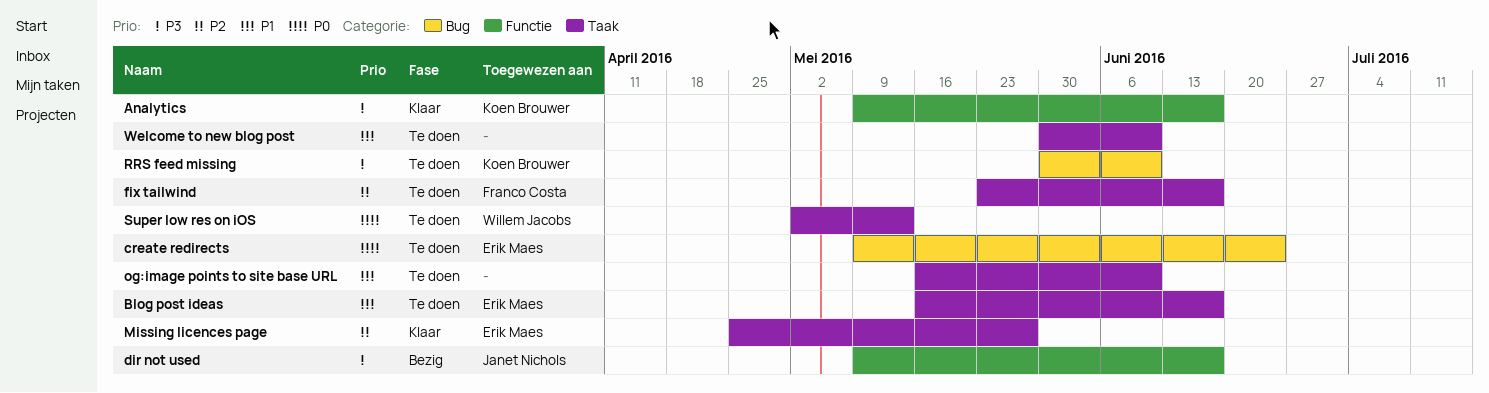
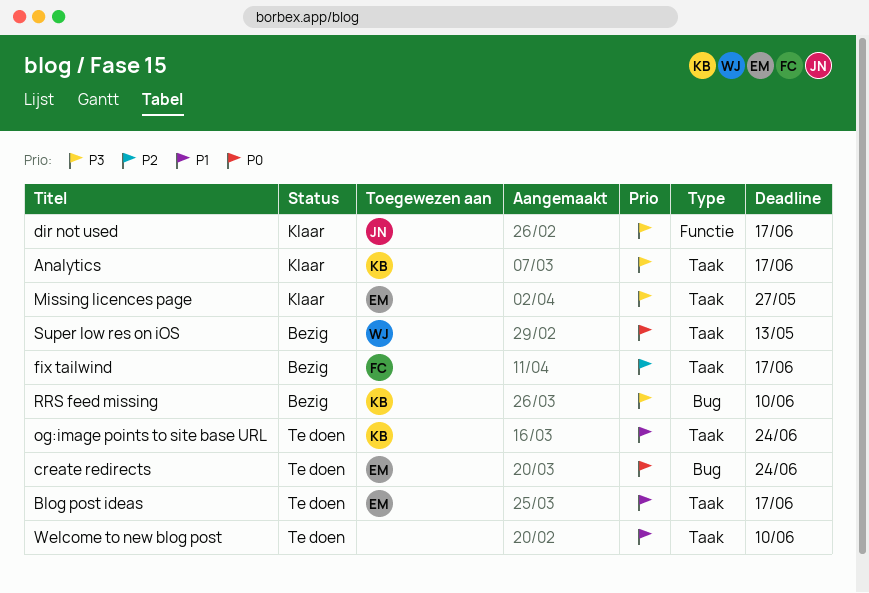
Analytics, label: Functie -> Taak
dir not used, status: Bezig -> Klaar
fix tailwind, status: Te doen -> Bezig
Missing licences page, priority: P2 -> P3
og:image points to site base URL, owner: none -> Koen Brouwer
og:image points to site base URL, due: Jun 10 -> Jun 24
RRS feed missing, status: Te doen -> Bezig
Super low res on iOS, status: Te doen -> Bezig

